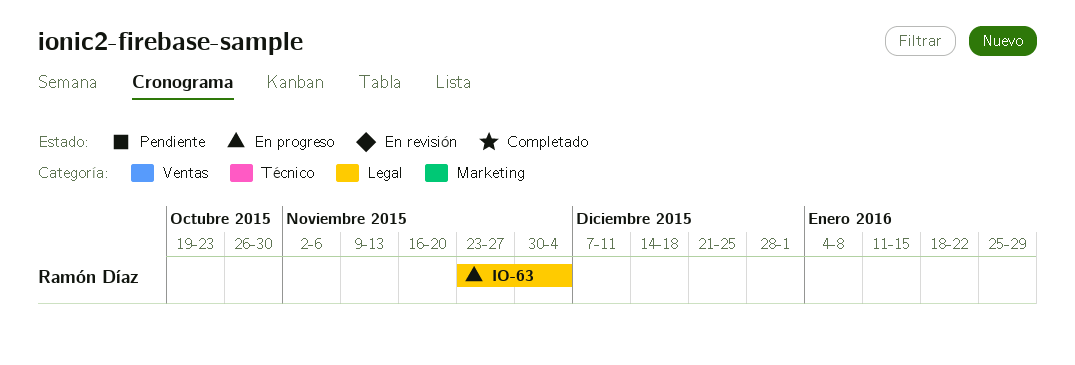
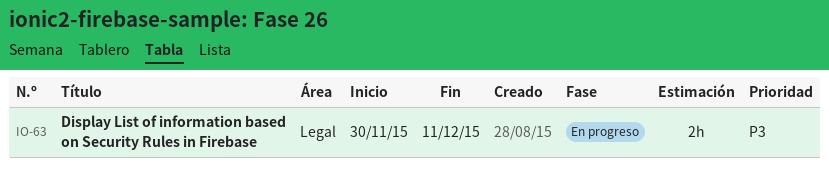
IO-63, start: Nov 23 -> Nov 30
IO-63, due: Dec 4 -> Dec 11

